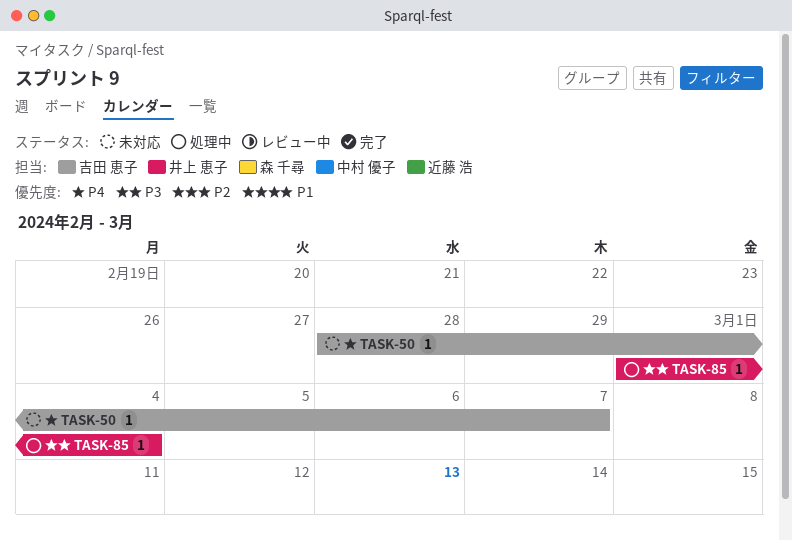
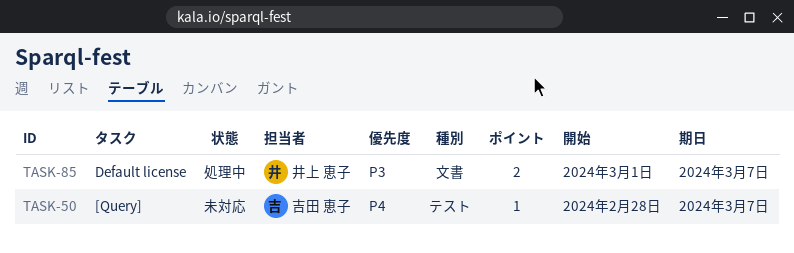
TASK-85, estimate: 1 -> 2
TASK-85, due: Mar 4 -> Mar 7

